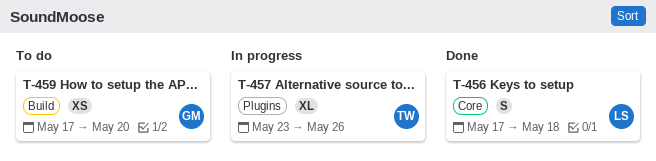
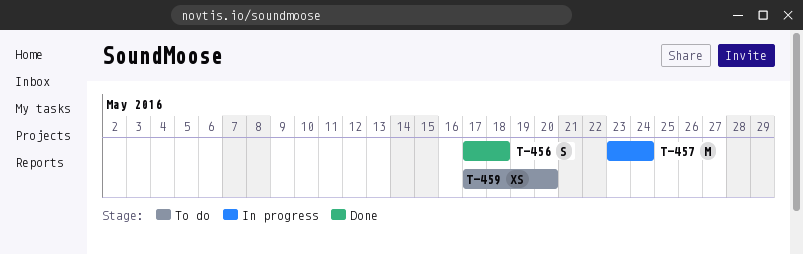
T-457, estimate: XL -> M
T-457, due: May 26 -> May 24

